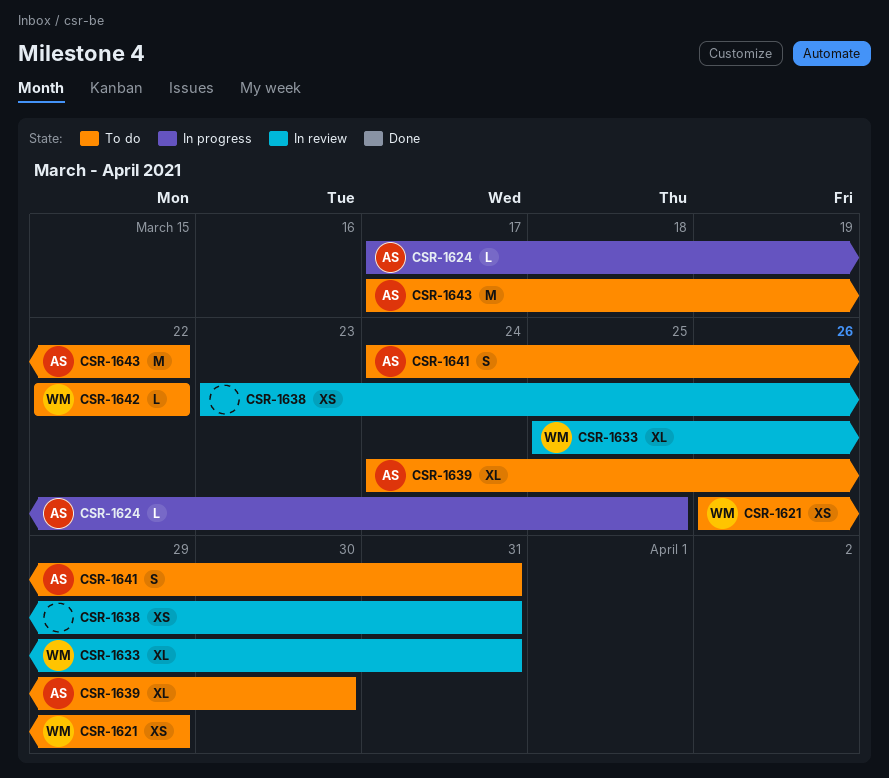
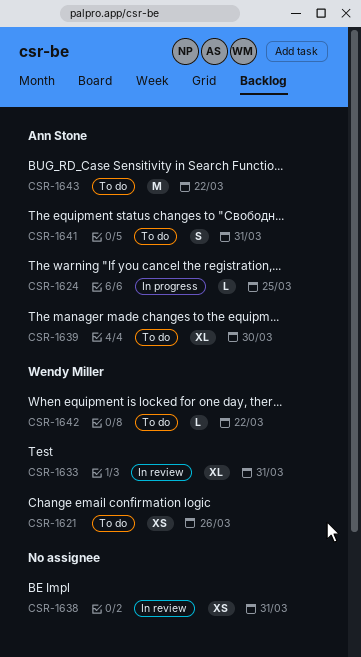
CSR-1621, due: Mar 29 -> Mar 26

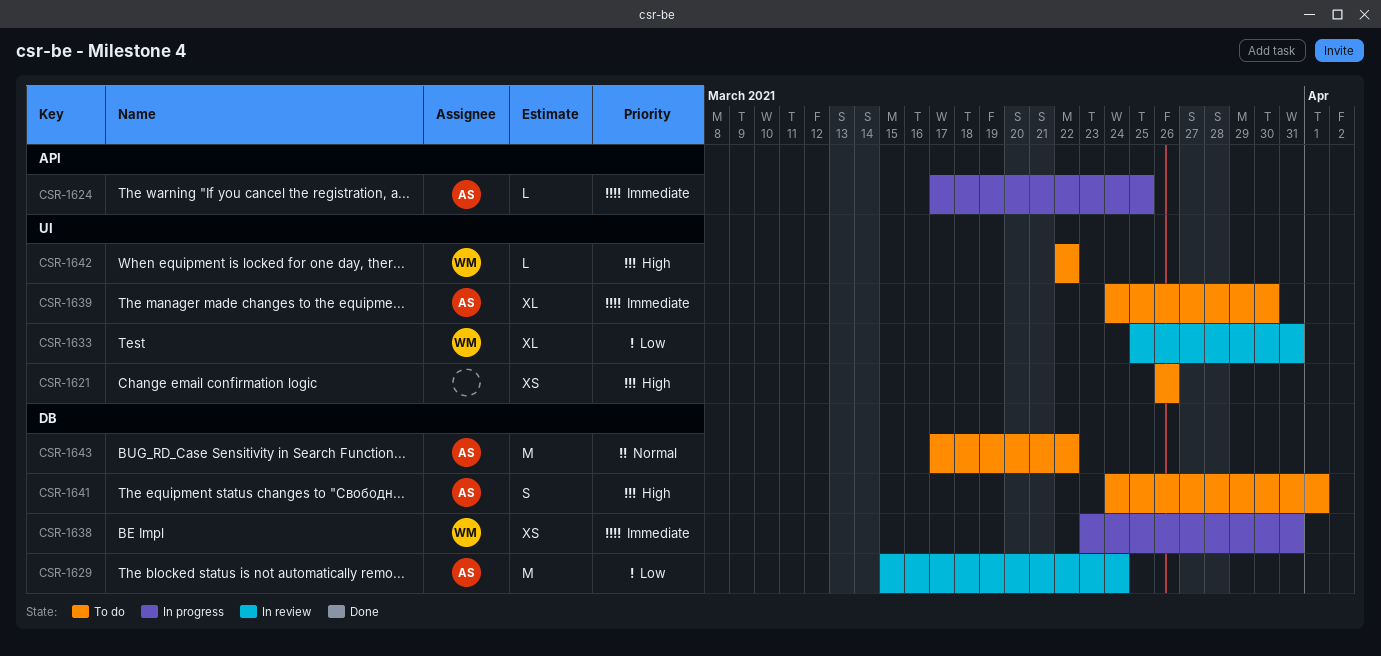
CSR-1621, owner: Wendy Miller -> none
CSR-1629: none -> present
CSR-1638, status: In review -> In progress
CSR-1638, owner: none -> Wendy Miller
CSR-1641, due: Mar 31 -> Apr 1

